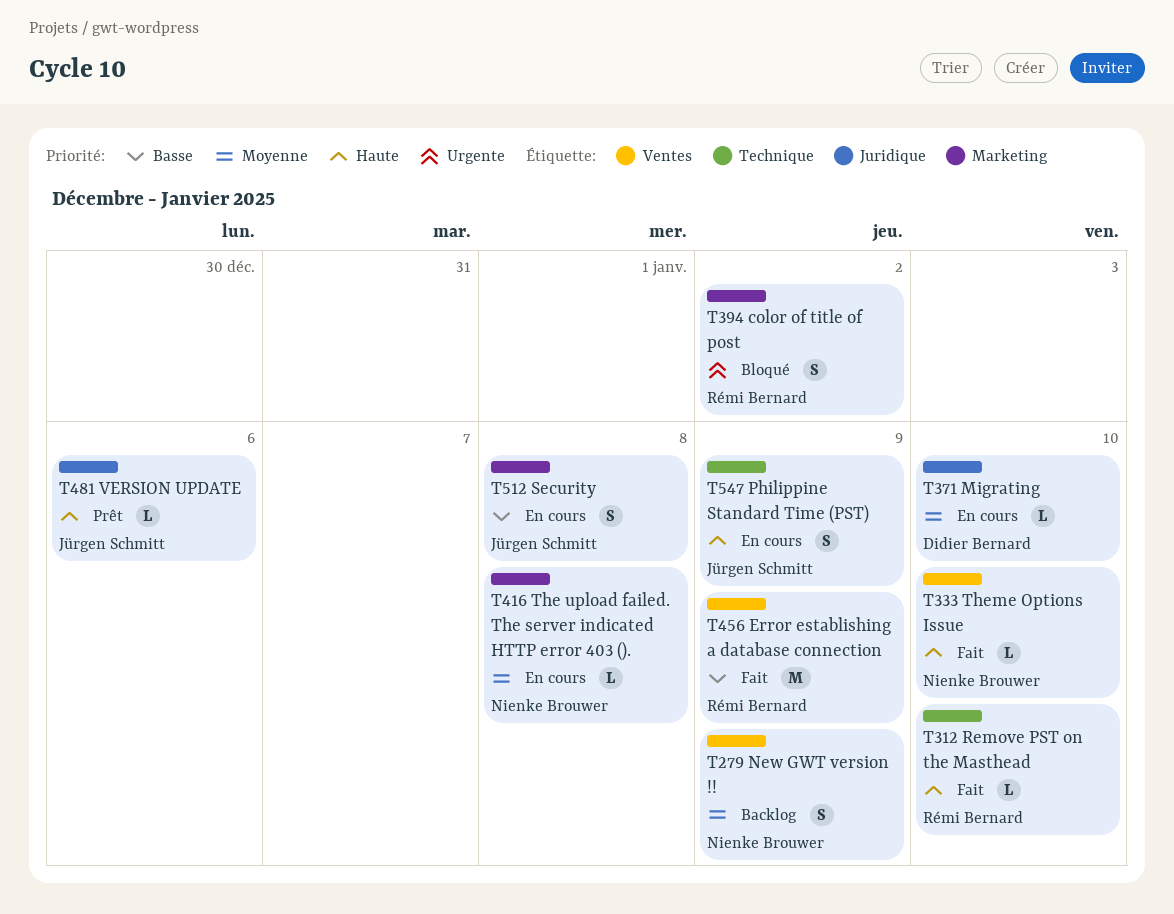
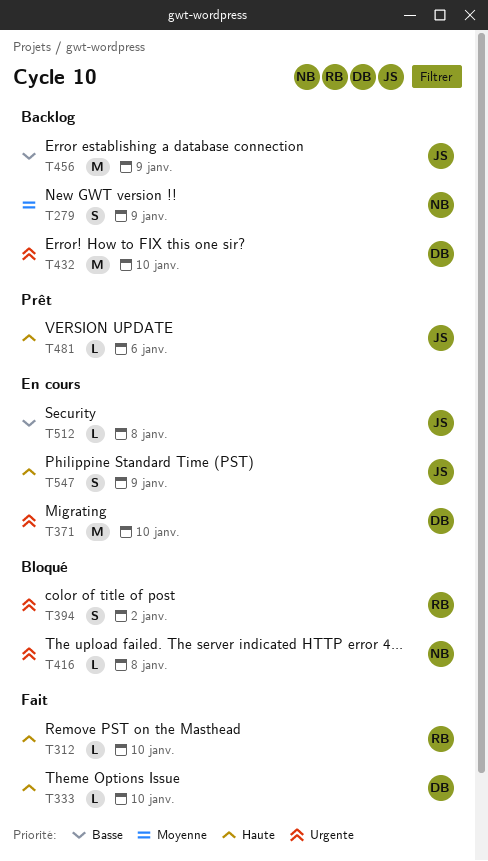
T333, owner: Nienke Brouwer -> Didier Bernard
T371, priority: Moyenne -> Urgente
T371, estimate: L -> M
T416, status: En cours -> Bloqué
T416, priority: Moyenne -> Urgente
T432: none -> present
T456, status: Fait -> Backlog
T456, owner: Rémi Bernard -> Jürgen Schmitt
T512, estimate: S -> L

